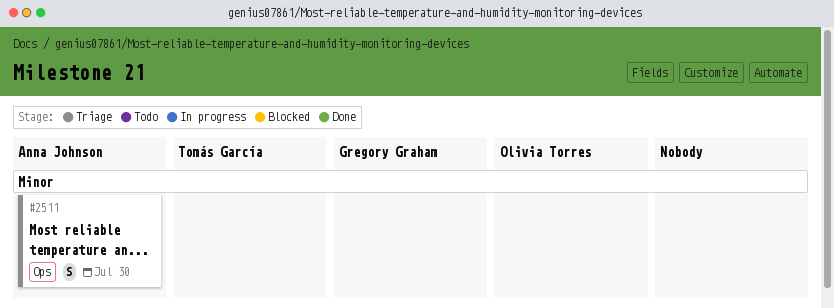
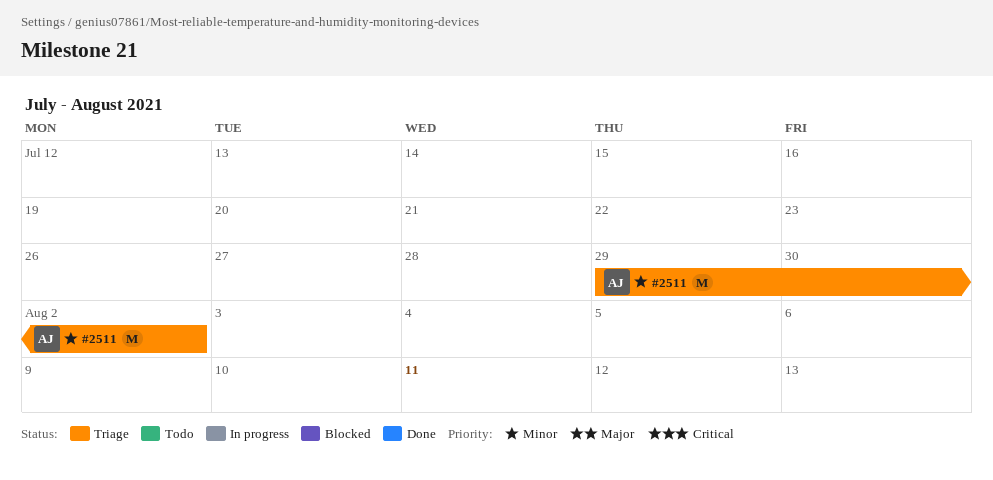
#2511, estimate: S -> M
#2511, due: Jul 30 -> Aug 2

